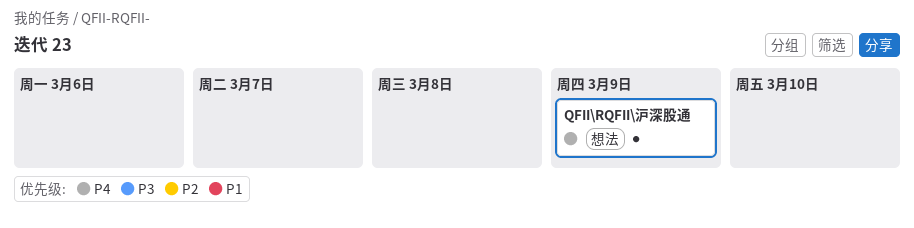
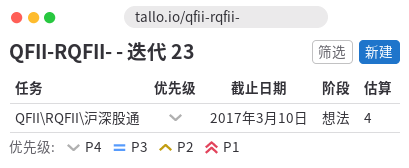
QFII\RQFII\沪深股通, estimate: 1 -> 4
QFII\RQFII\沪深股通, due: Mar 9 -> Mar 10

